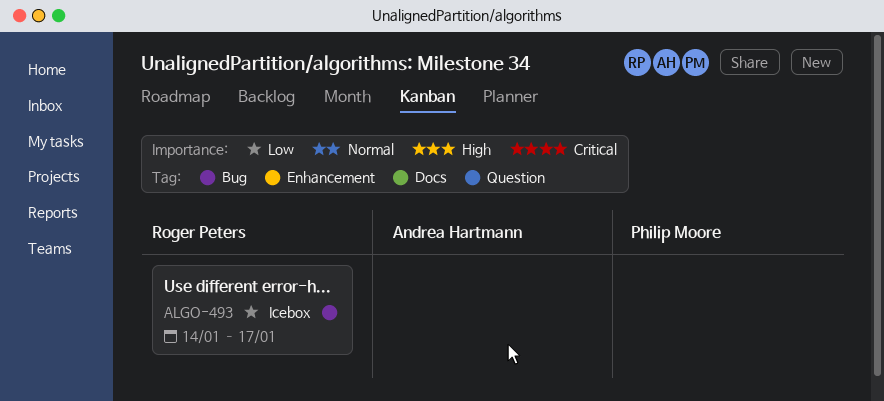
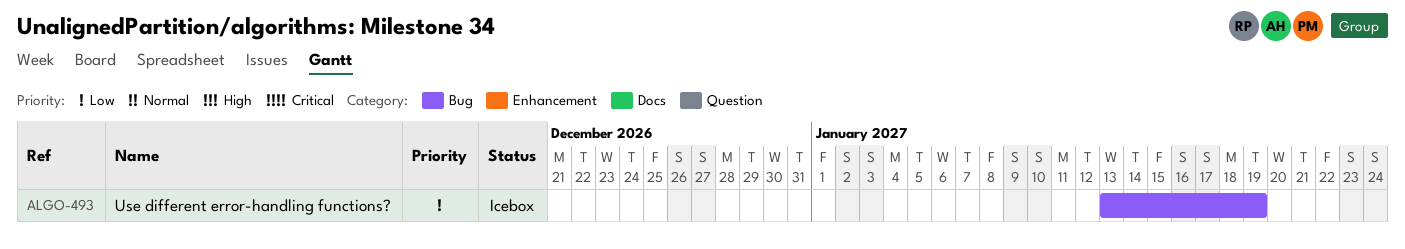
ALGO-493, start: Jan 14 -> Jan 13
ALGO-493, due: Jan 17 -> Jan 19

